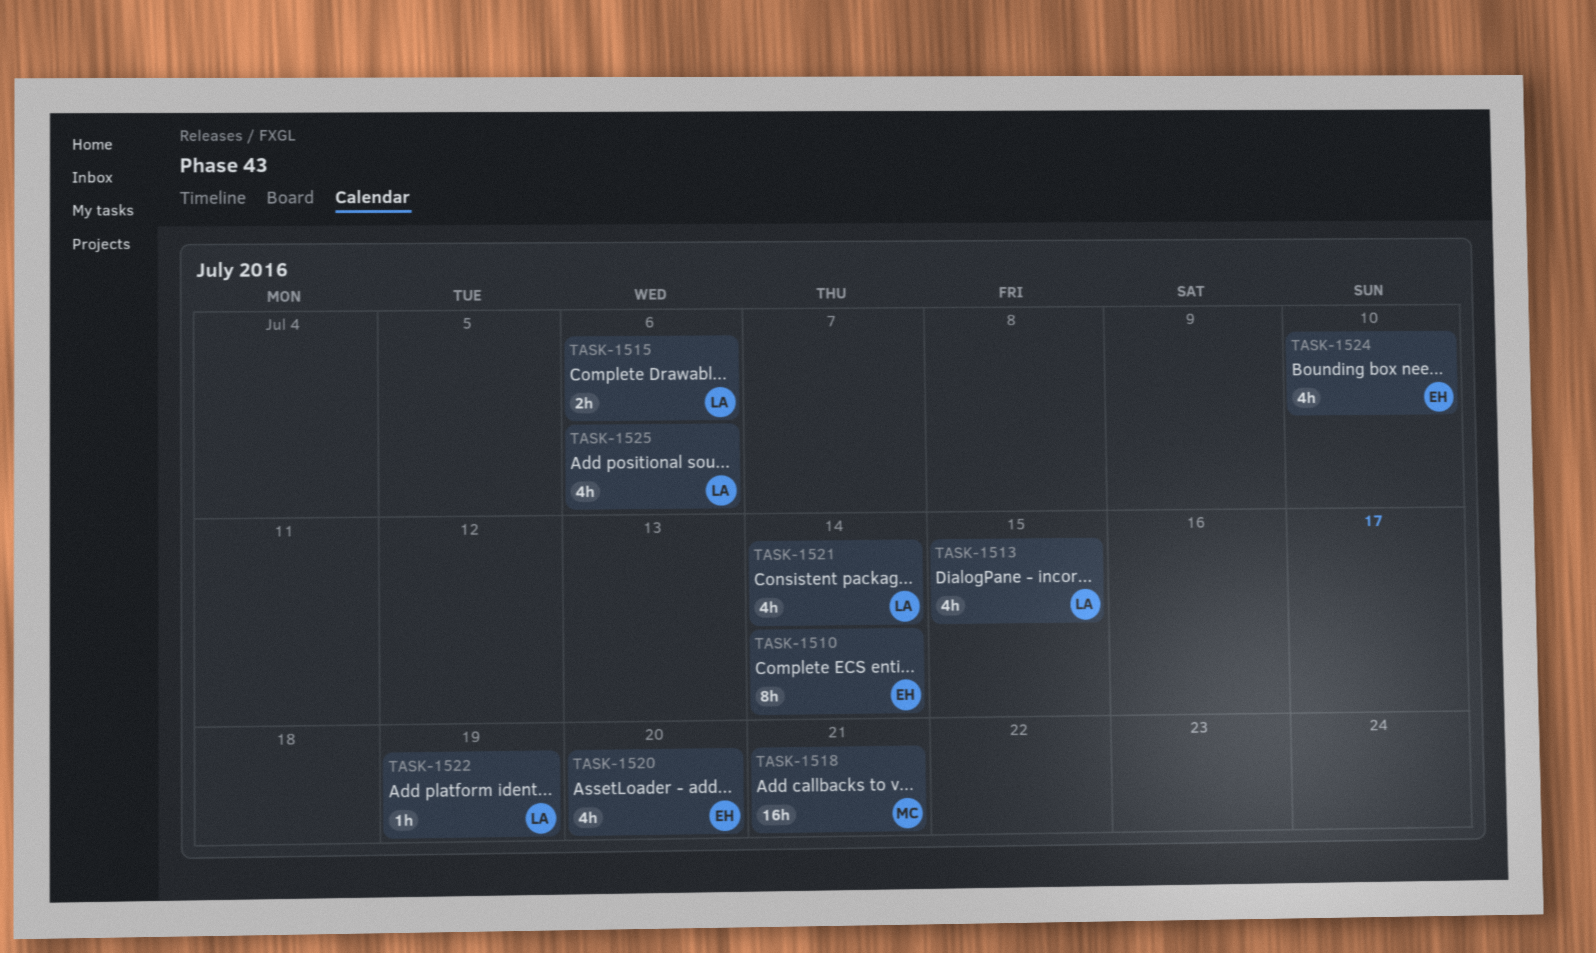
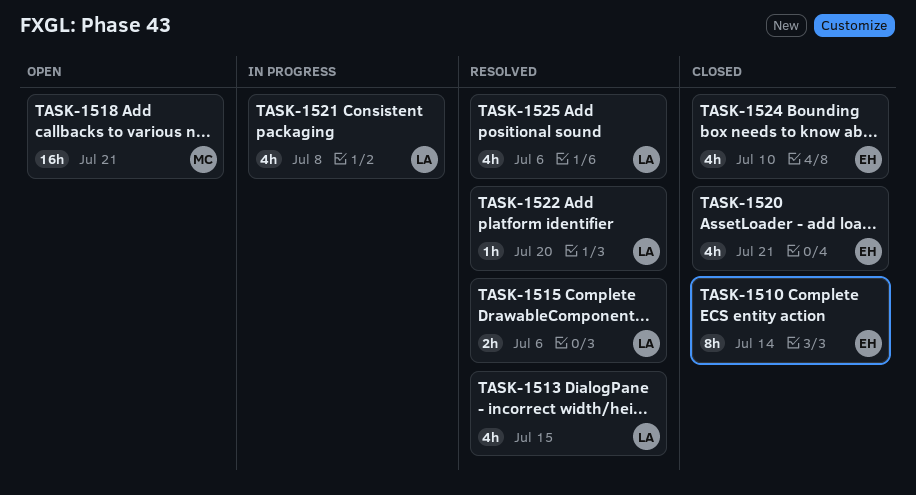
TASK-1520, due: Jul 20 -> Jul 21
TASK-1521, due: Jul 14 -> Jul 8
TASK-1522, due: Jul 19 -> Jul 20

